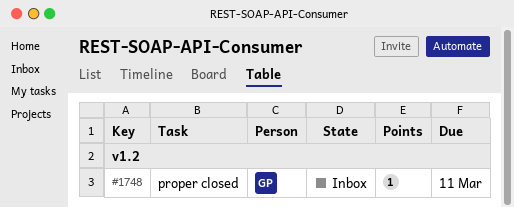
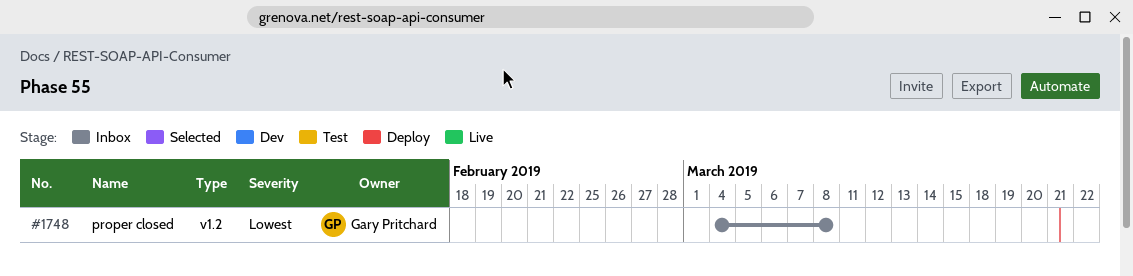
#1748, due: Mar 11 -> Mar 8

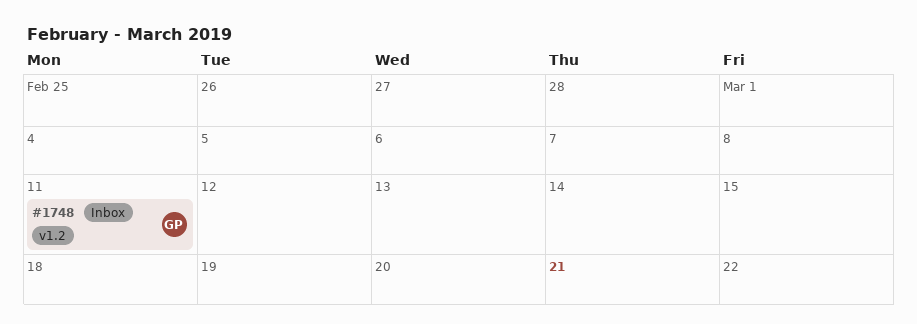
#1748, due: Mar 8 -> Mar 11

